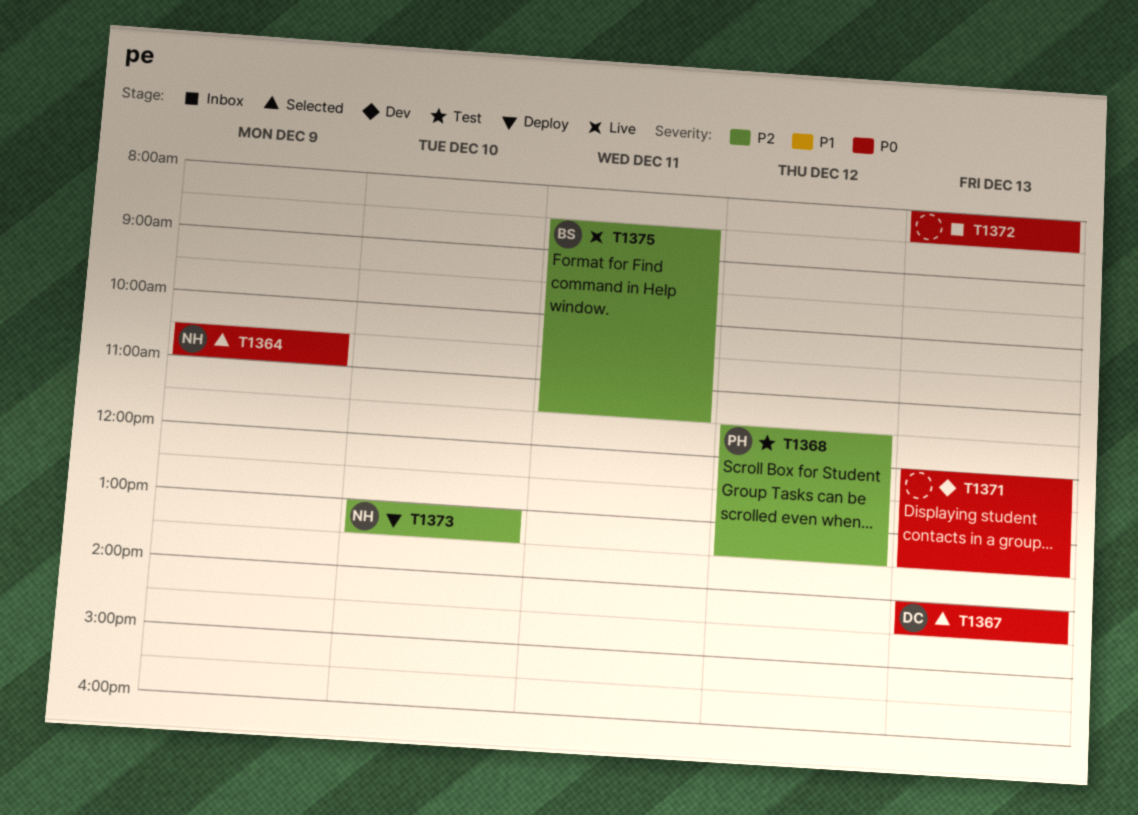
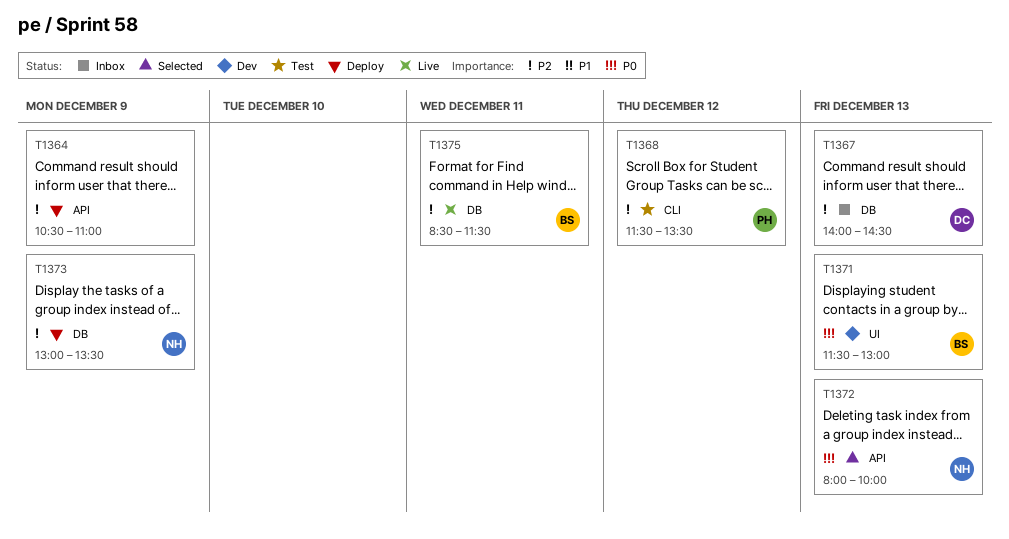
T1364, status: Selected -> Deploy
T1364, owner: NH -> none
T1364, priority: P0 -> P2
T1367, status: Selected -> Inbox
T1367, priority: P0 -> P2
T1371, owner: none -> BS
T1371, begins: 12:00 -> 11:30
T1371, ends: 13:30 -> 13:00
T1372, status: Inbox -> Selected
T1372, owner: none -> NH
T1372, ends: 08:30 -> 10:00
T1373, day: Dec 10 -> Dec 9

